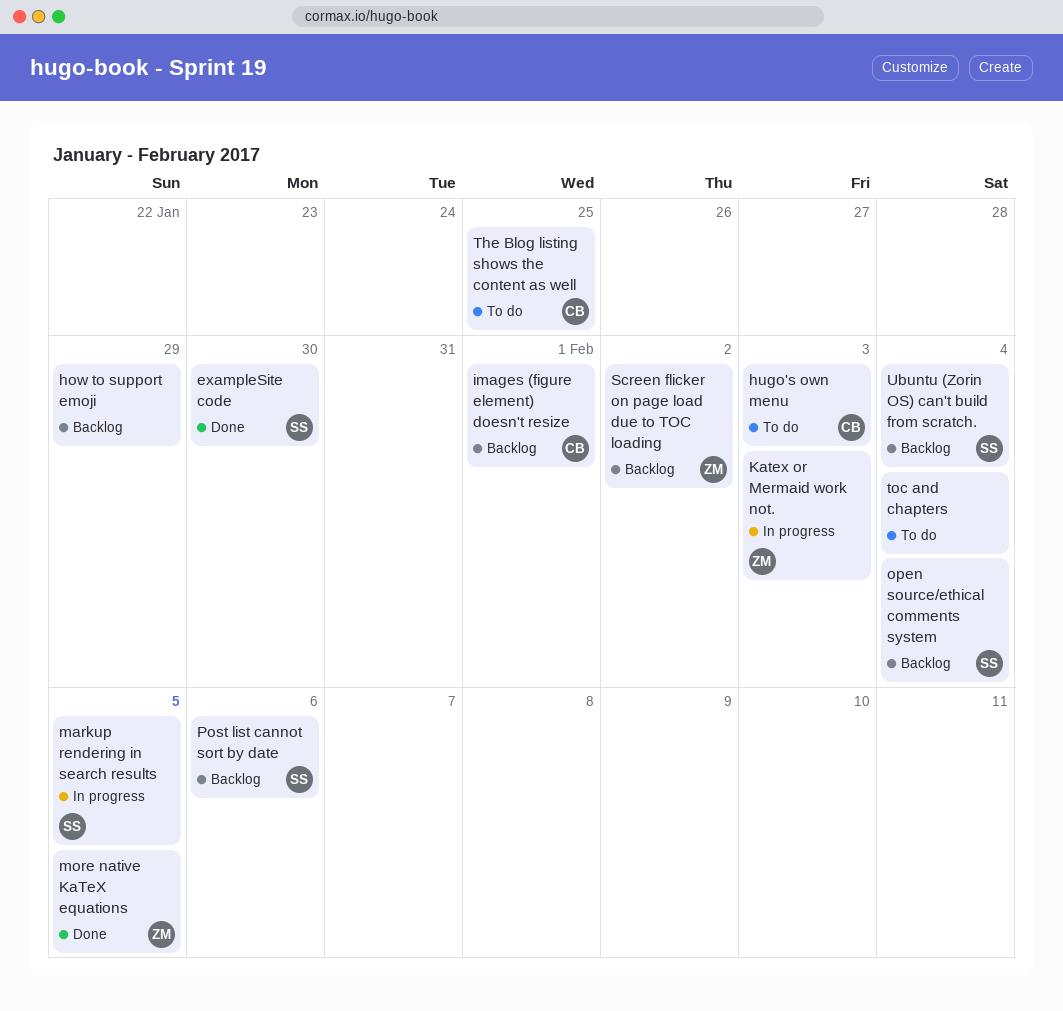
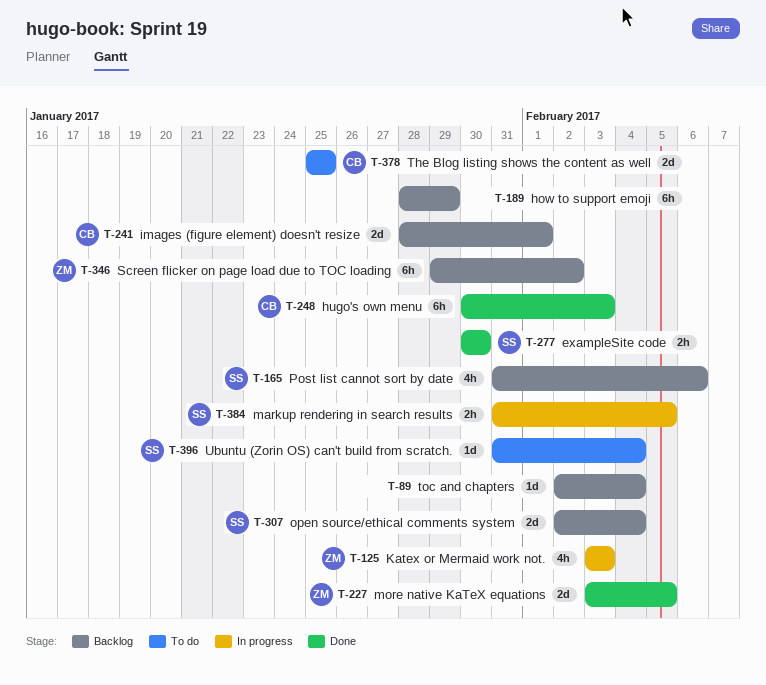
hugo's own menu, status: To do -> Done
toc and chapters, status: To do -> Backlog
Ubuntu (Zorin OS) can't build from scratch., status: Backlog -> To do

